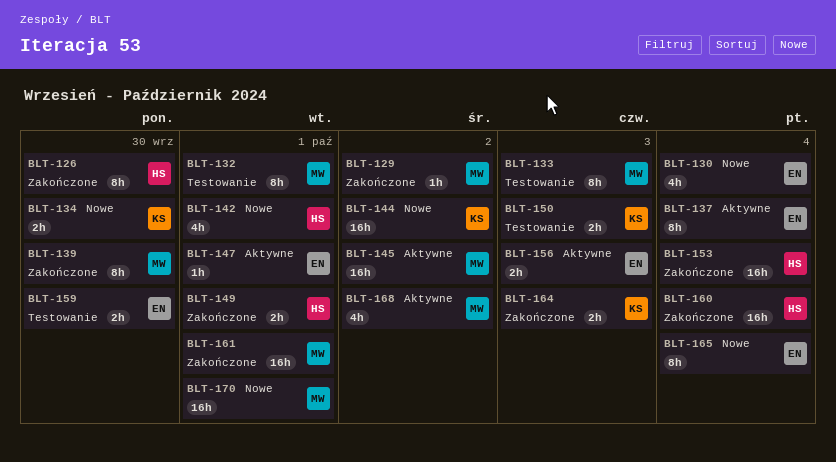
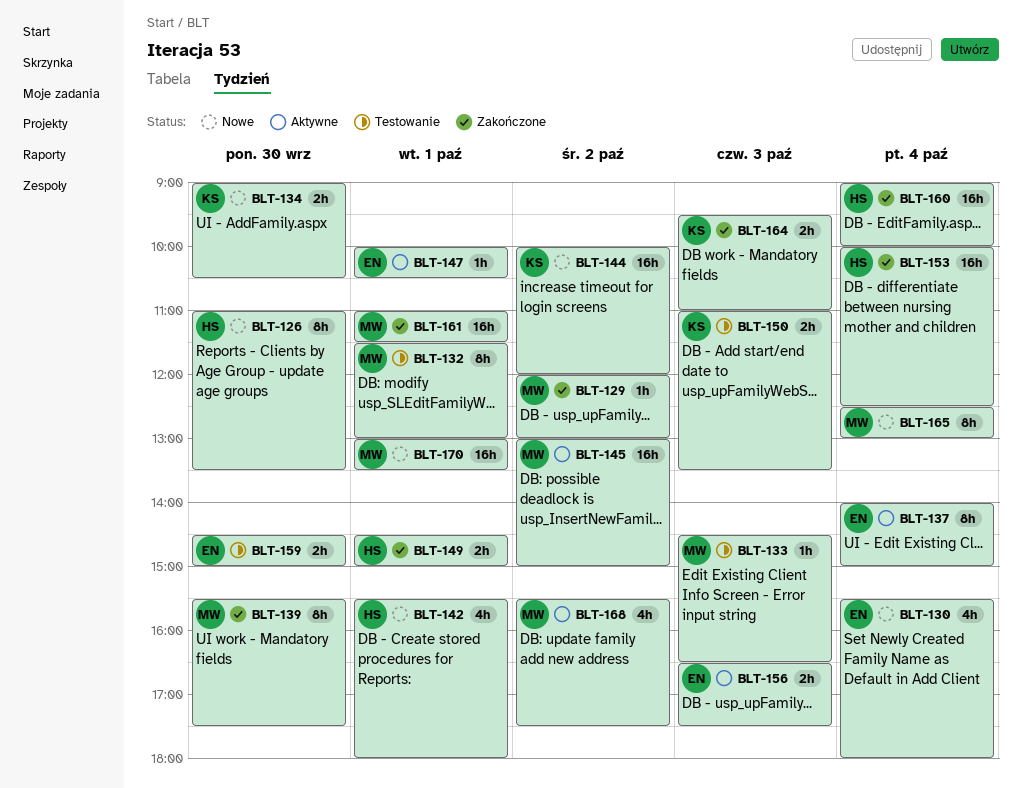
BLT-126, status: Zakończone -> Nowe
BLT-133, estimate: 8h -> 1h
BLT-165, owner: EN -> MW

